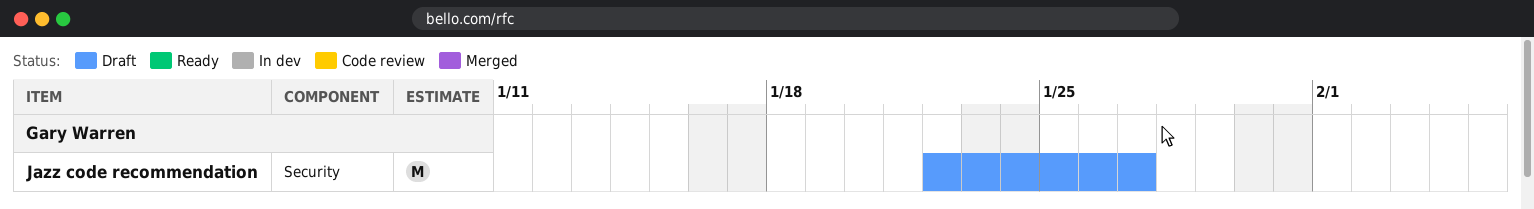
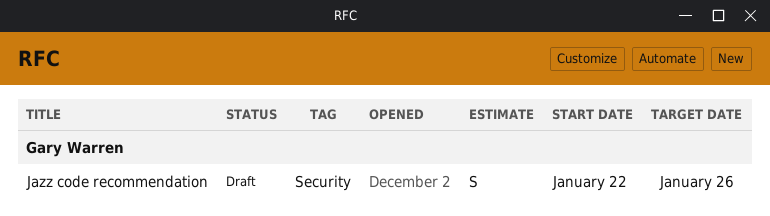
Jazz code recommendation, estimate: M -> S
Jazz code recommendation, due: Jan 27 -> Jan 26

